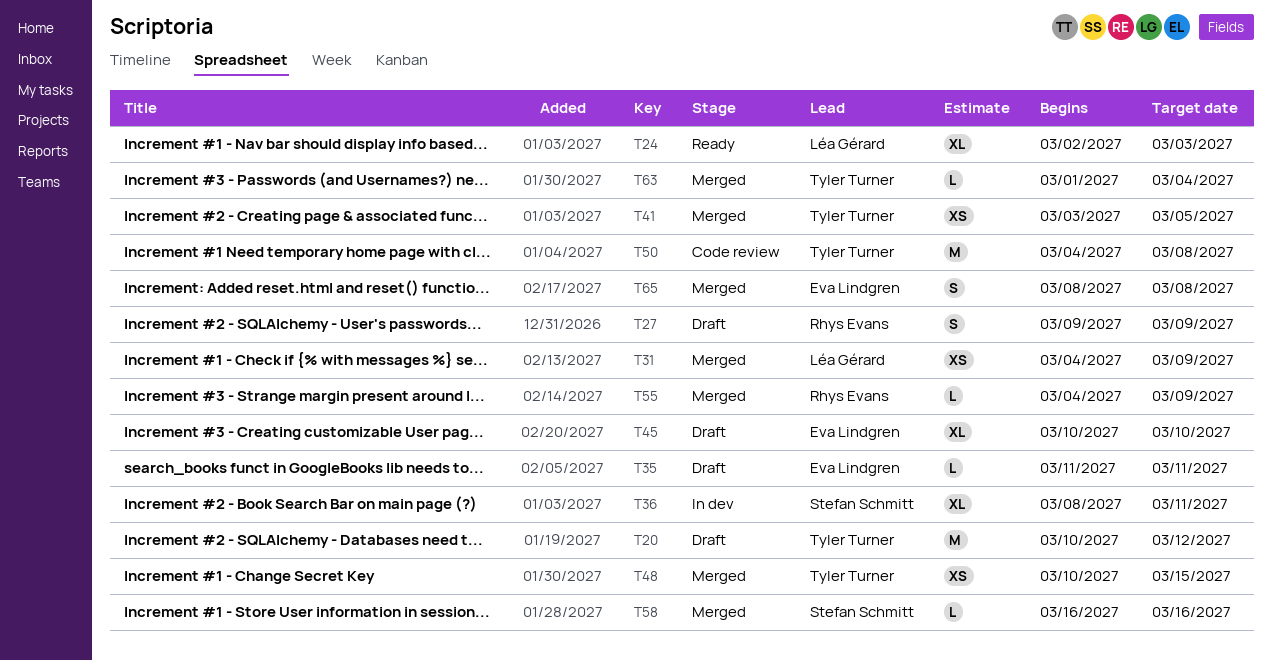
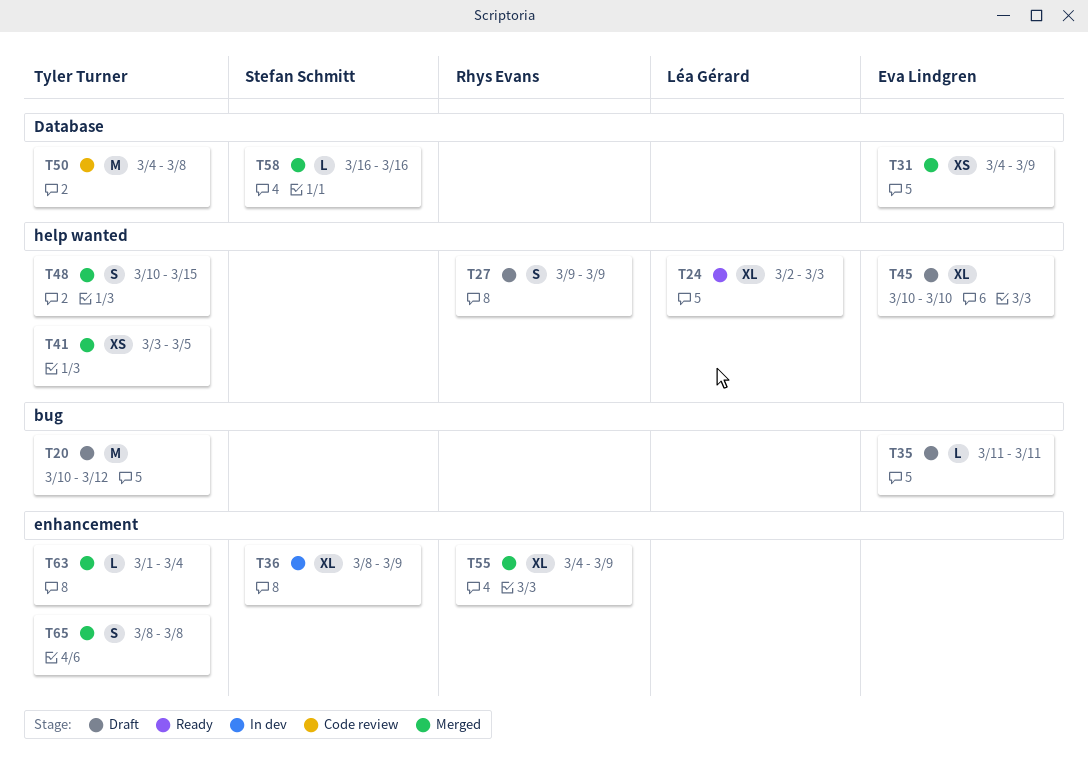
T31, owner: Léa Gérard -> Eva Lindgren
T36, due: Mar 11 -> Mar 9
T48, estimate: XS -> S
T55, estimate: L -> XL
T65, owner: Eva Lindgren -> Tyler Turner

